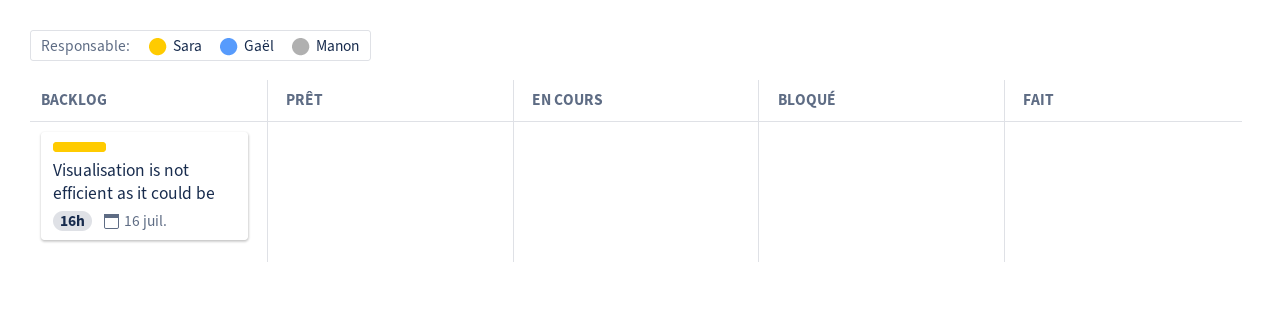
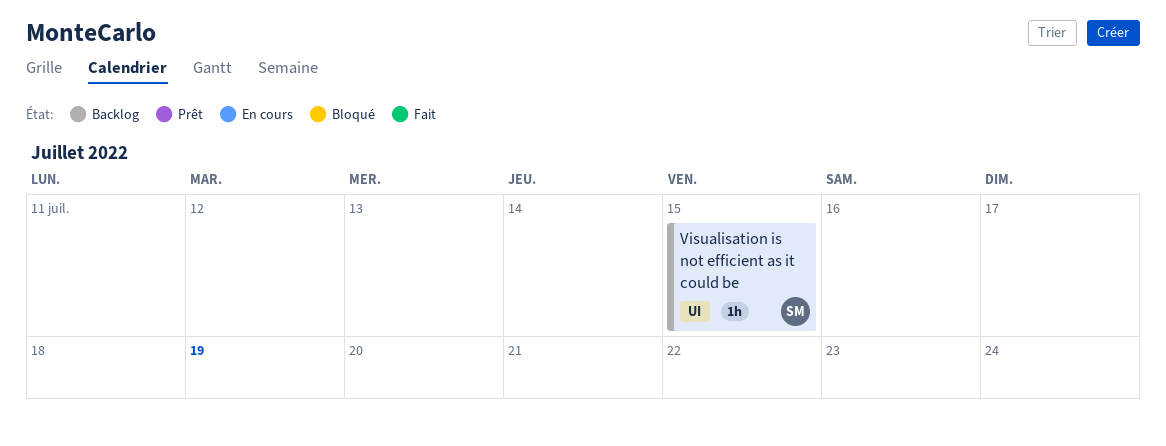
Visualisation is not efficient as it could be, estimate: 16h -> 1h
Visualisation is not efficient as it could be, due: Jul 16 -> Jul 15

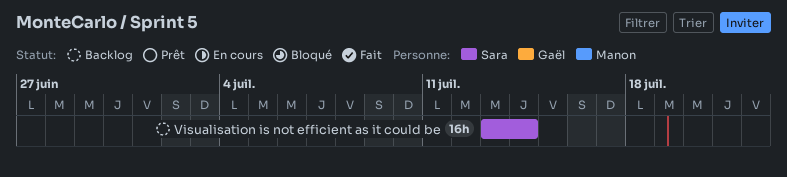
Visualisation is not efficient as it could be, estimate: 1h -> 16h
Visualisation is not efficient as it could be, due: Jul 15 -> Jul 14

